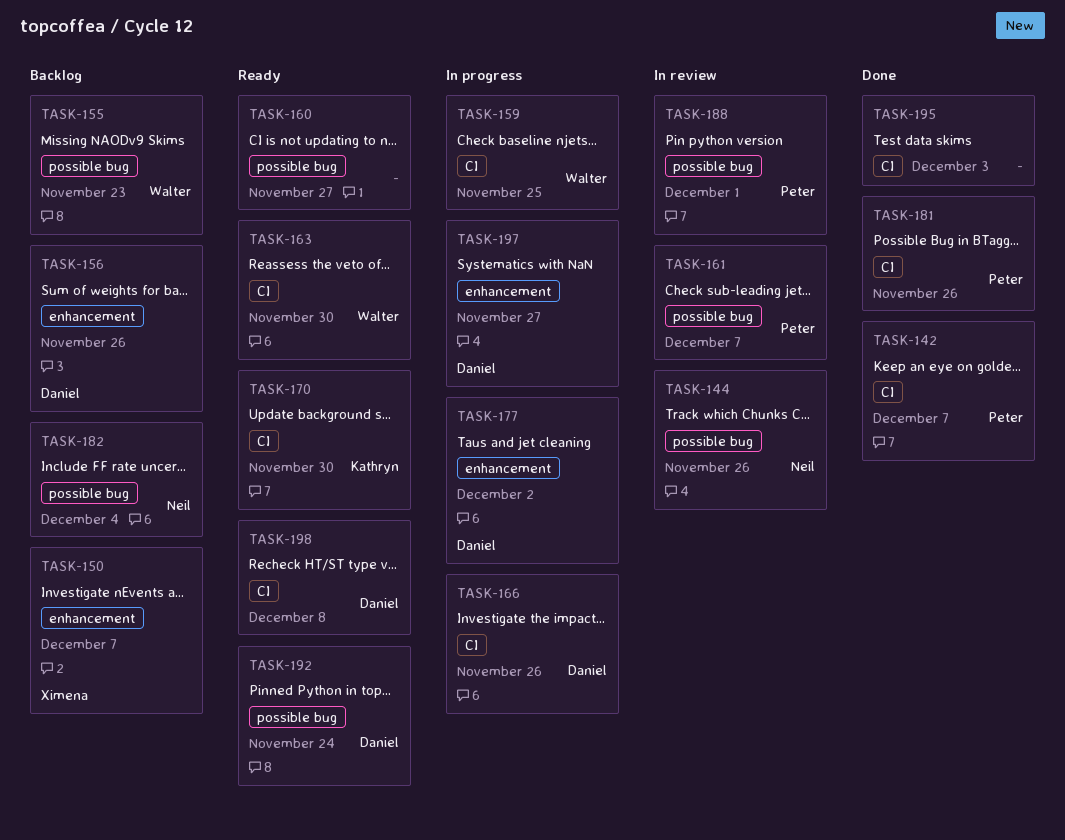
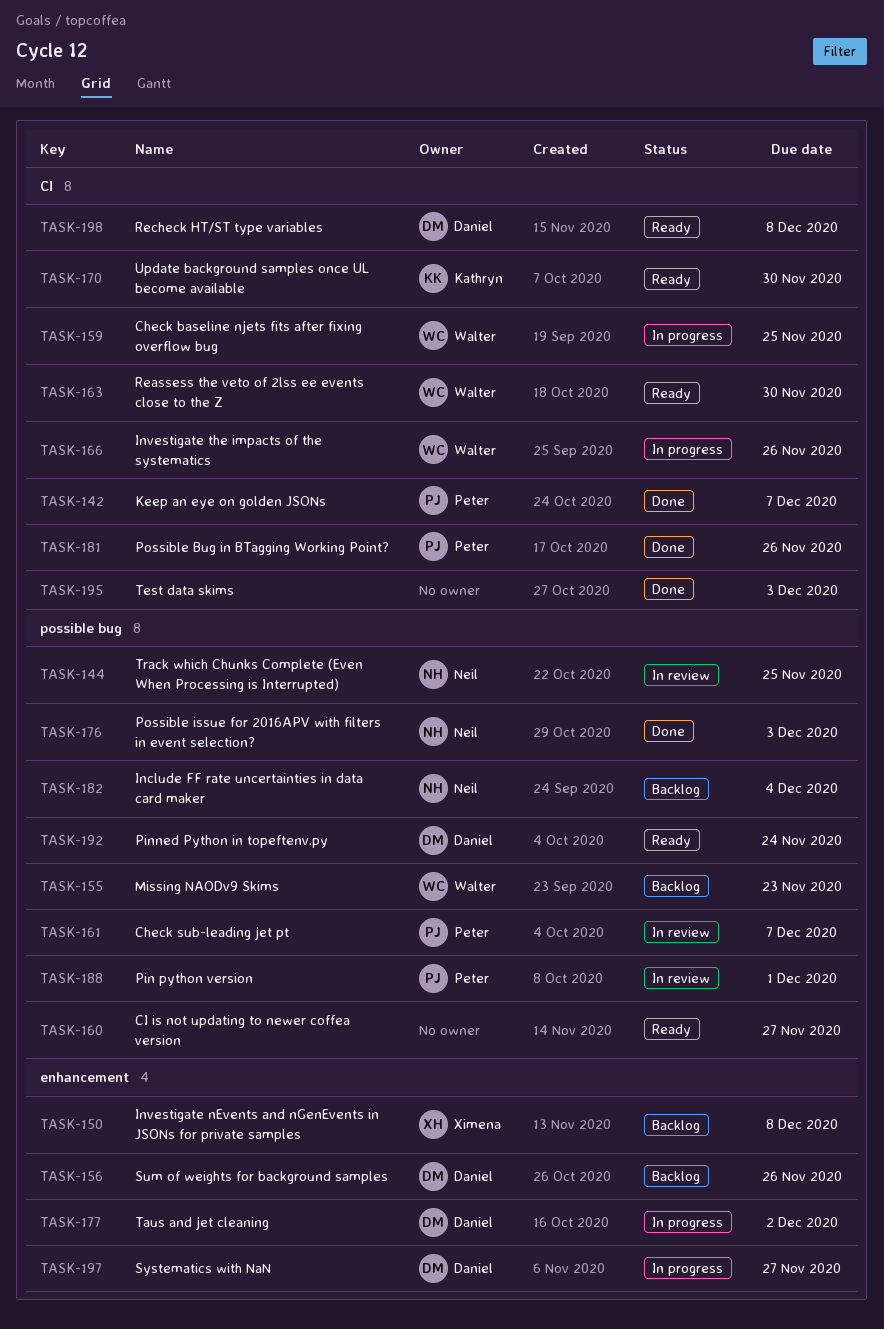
TASK-144, due: Nov 26 -> Nov 25
TASK-150, due: Dec 7 -> Dec 8
TASK-166, owner: Daniel -> Walter
TASK-176: none -> present

